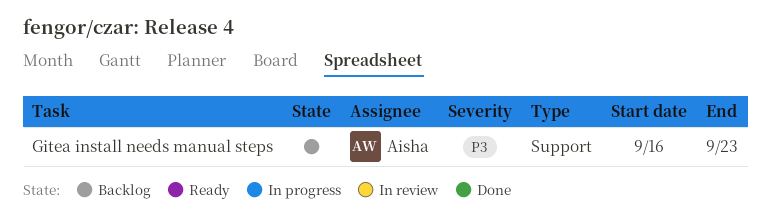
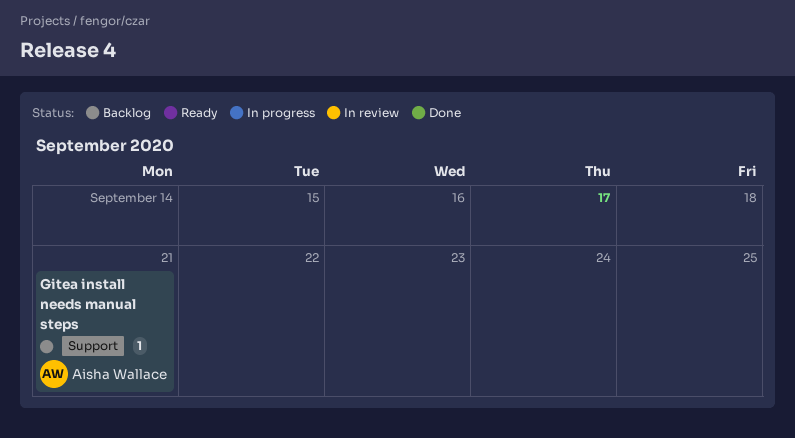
Gitea install needs manual steps, due: Sep 23 -> Sep 21

